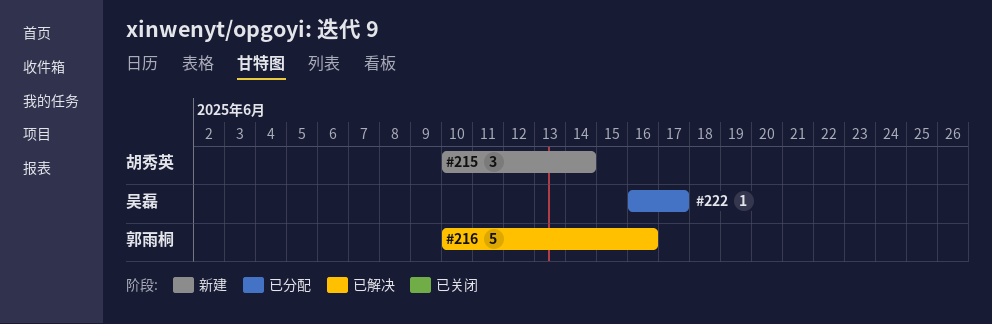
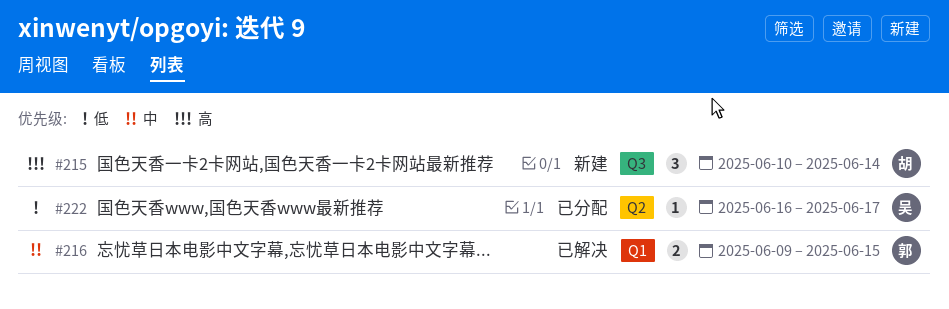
#216, estimate: 5 -> 2
#216, start: Jun 10 -> Jun 9
#216, due: Jun 16 -> Jun 15

